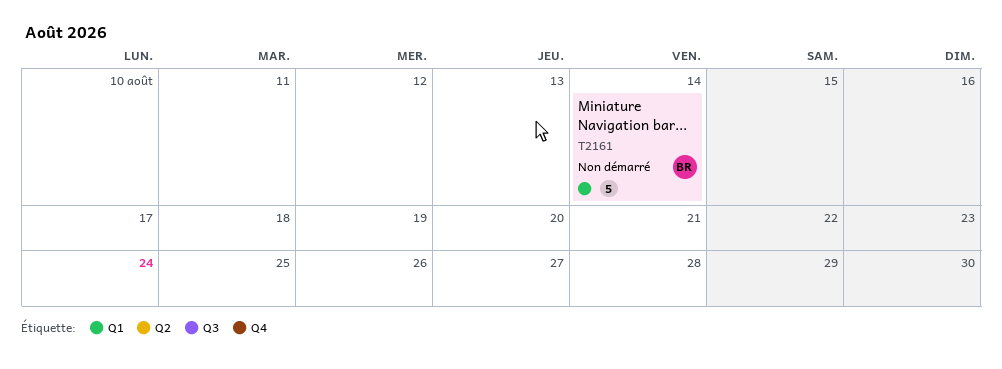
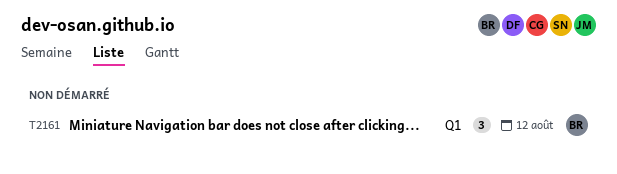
T2161, estimate: 5 -> 3
T2161, due: Aug 14 -> Aug 12

